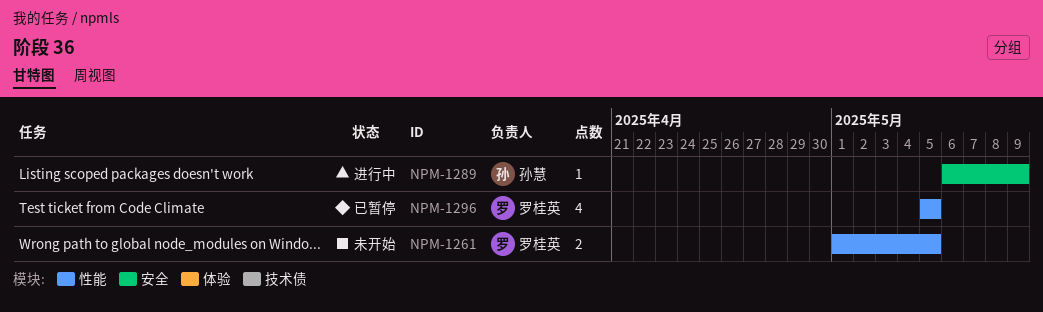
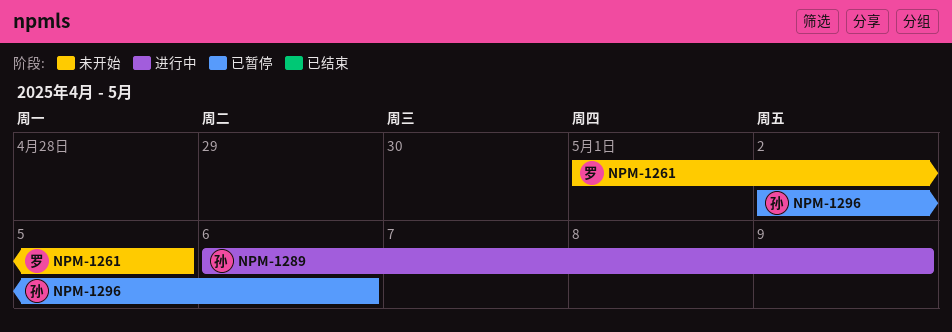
NPM-1296, owner: 罗桂英 -> 孙慧
NPM-1296, start: May 5 -> May 2
NPM-1296, due: May 5 -> May 6

